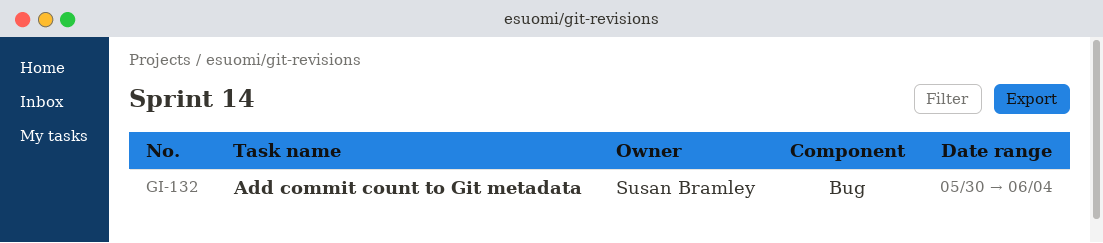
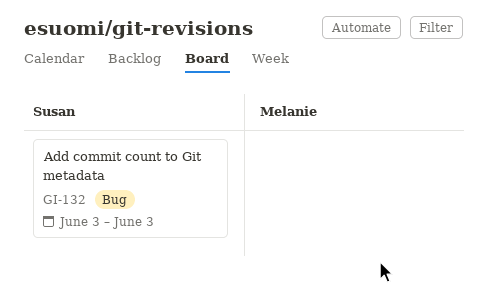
GI-132, start: May 30 -> Jun 3
GI-132, due: Jun 4 -> Jun 3

